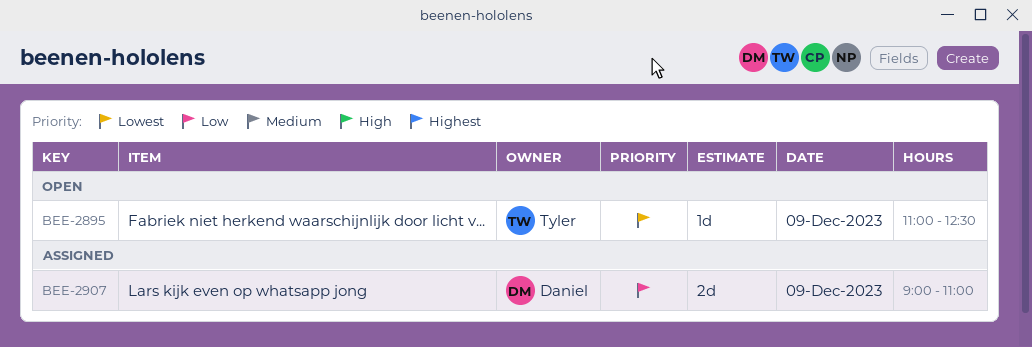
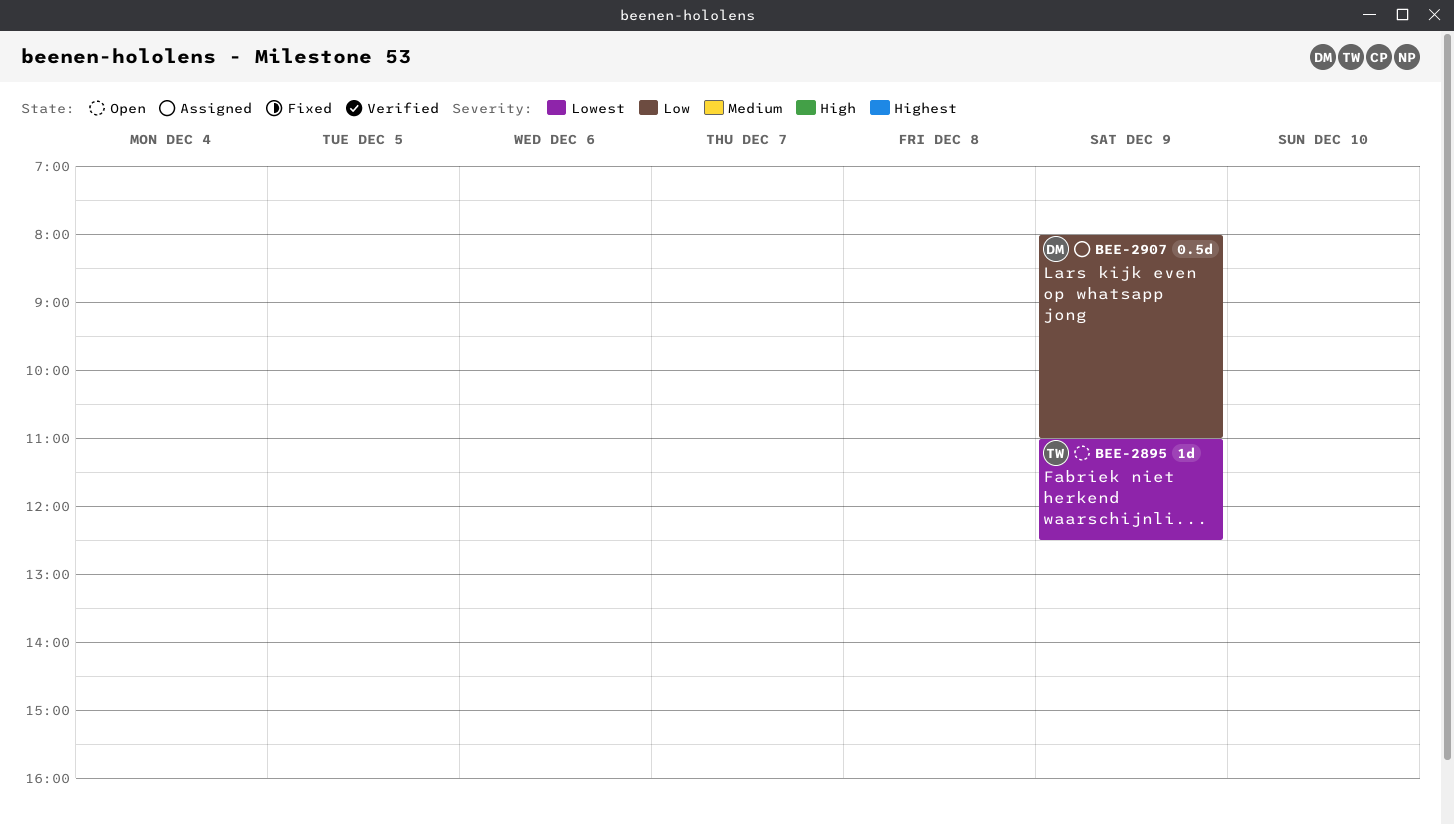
BEE-2907, estimate: 2d -> 0.5d
BEE-2907, begins: 09:00 -> 08:00

